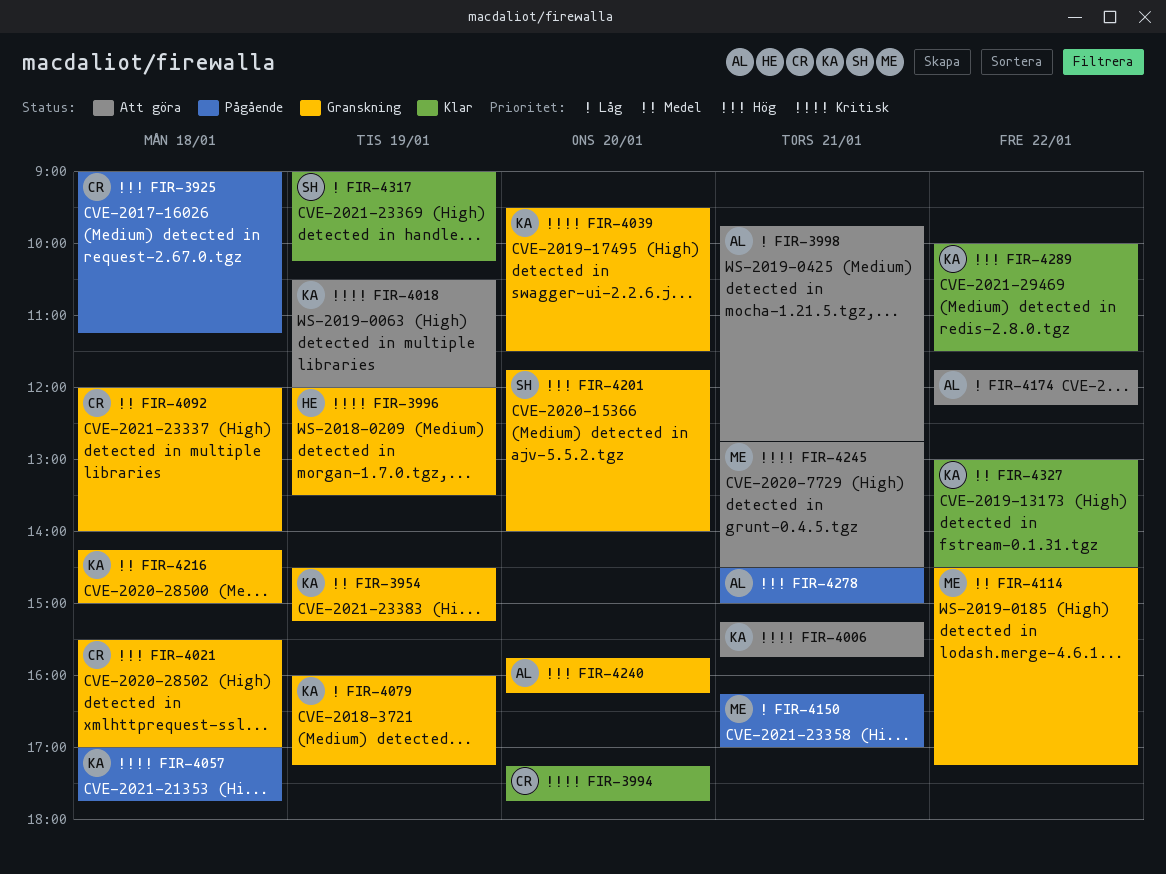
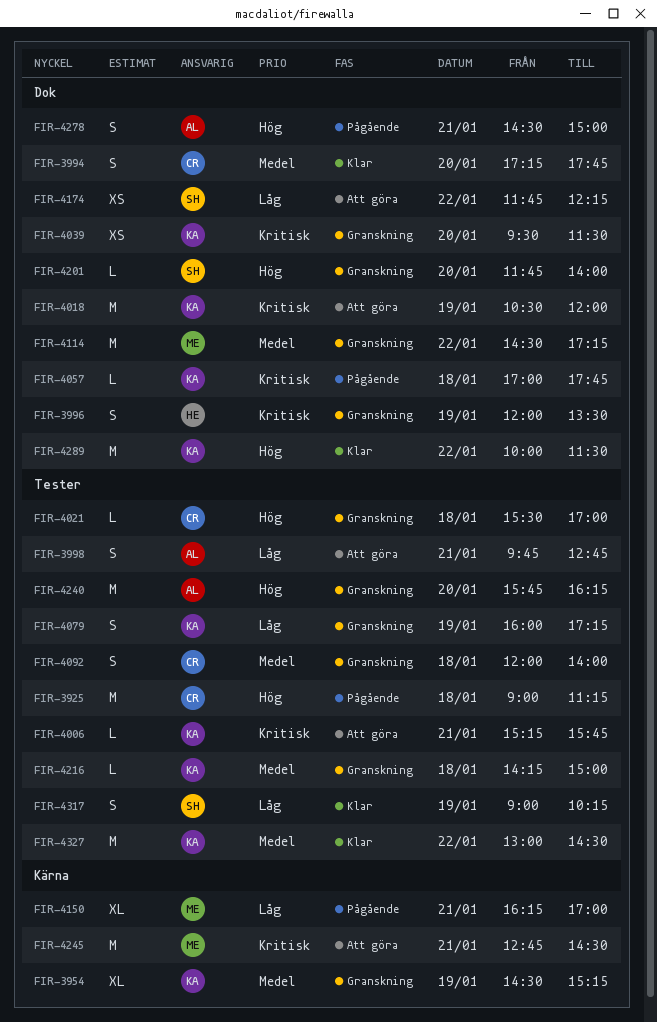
FIR-3994, priority: Kritisk -> Medel
FIR-4174, owner: AL -> SH

